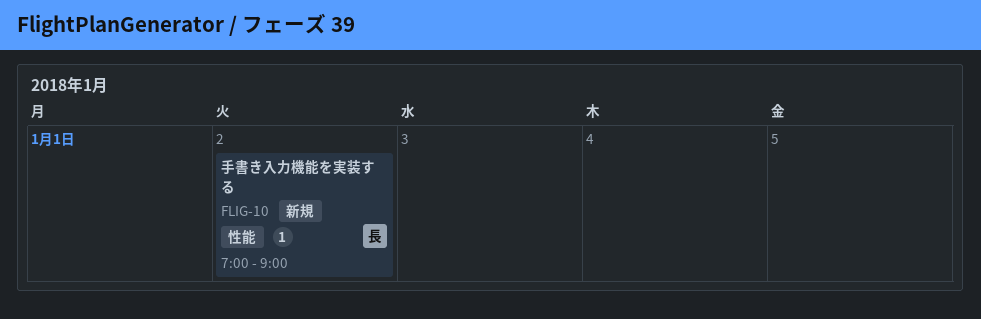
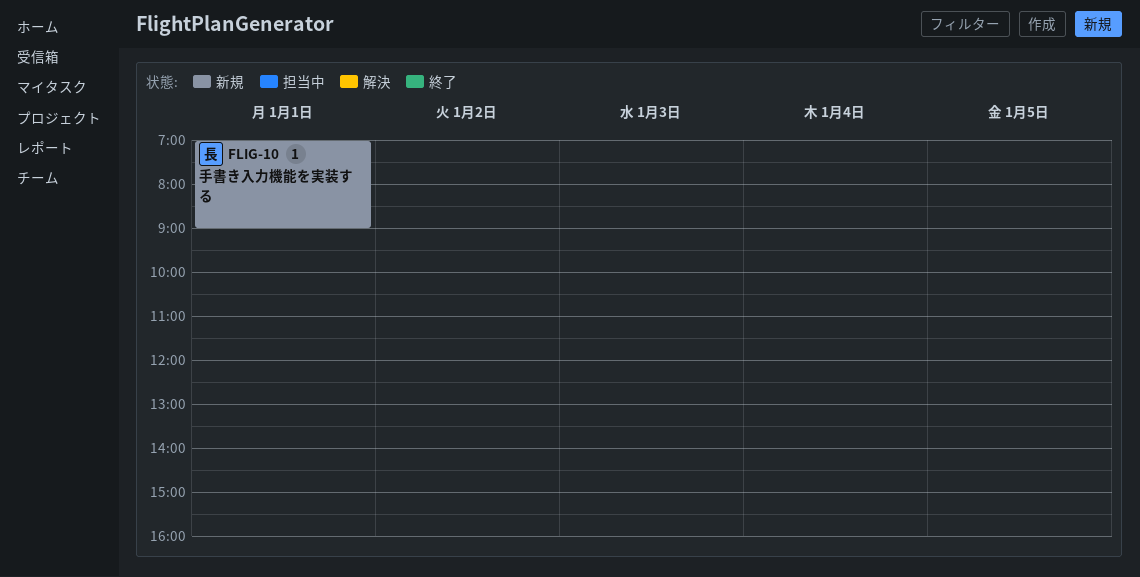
FLIG-10, day: Jan 2 -> Jan 1

